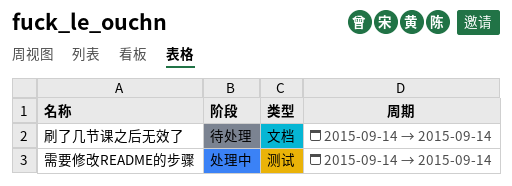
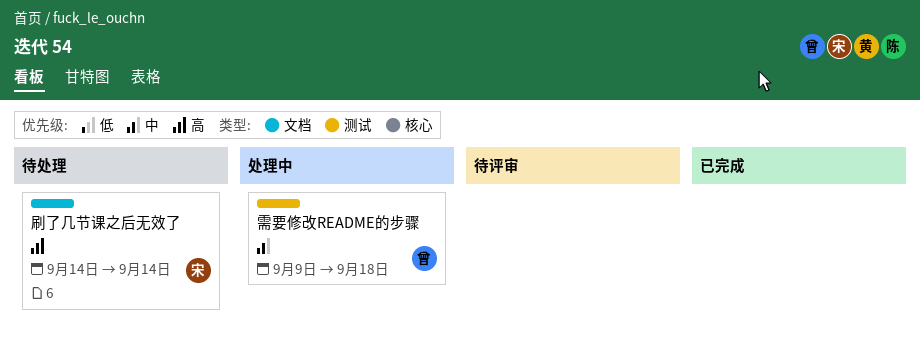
需要修改README的步骤, start: Sep 14 -> Sep 9
需要修改README的步骤, due: Sep 14 -> Sep 18

